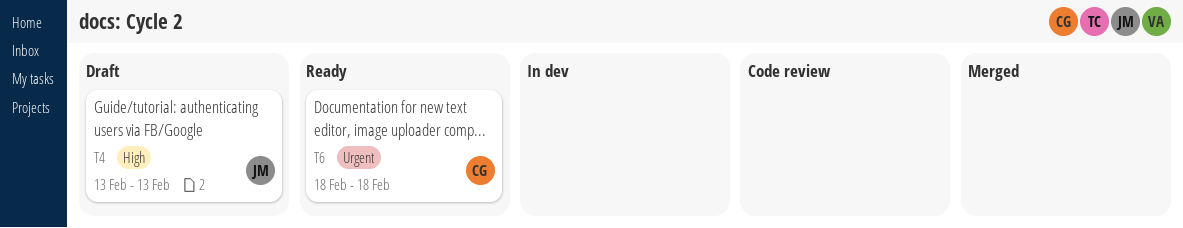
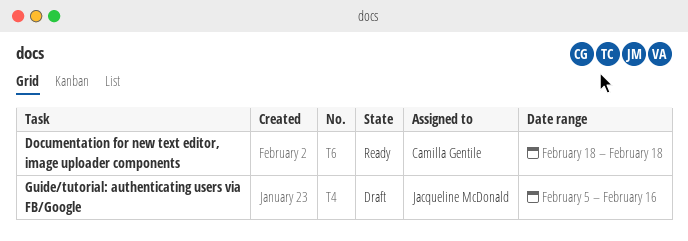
T4, start: Feb 13 -> Feb 5
T4, due: Feb 13 -> Feb 16

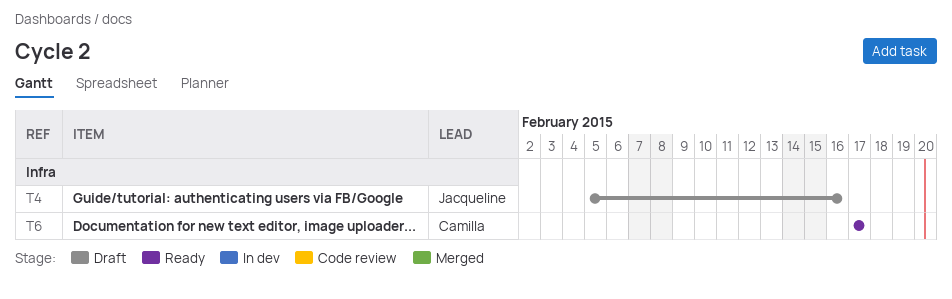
T6, start: Feb 18 -> Feb 17
T6, due: Feb 18 -> Feb 17

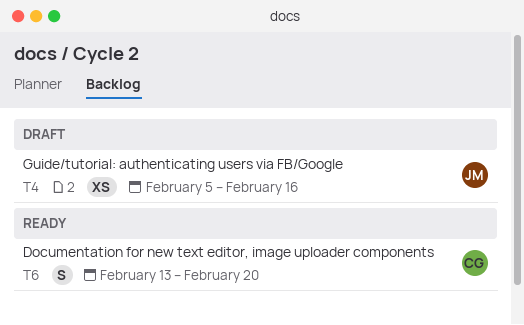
T6, start: Feb 17 -> Feb 13
T6, due: Feb 17 -> Feb 20

